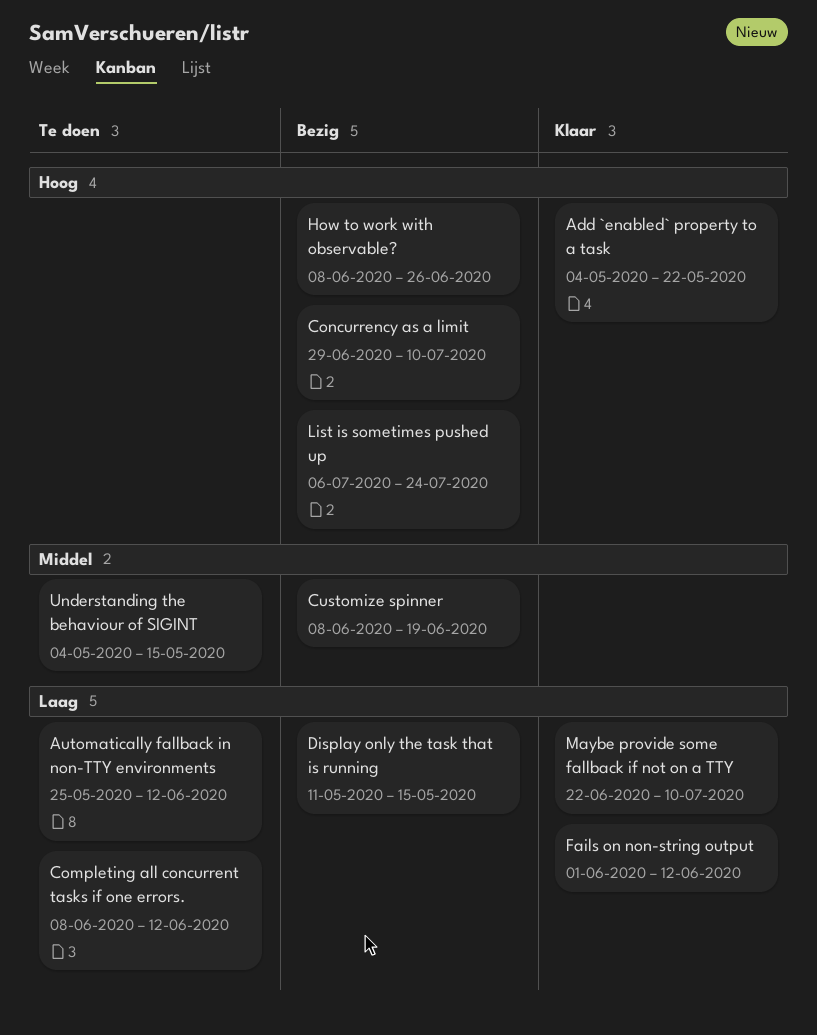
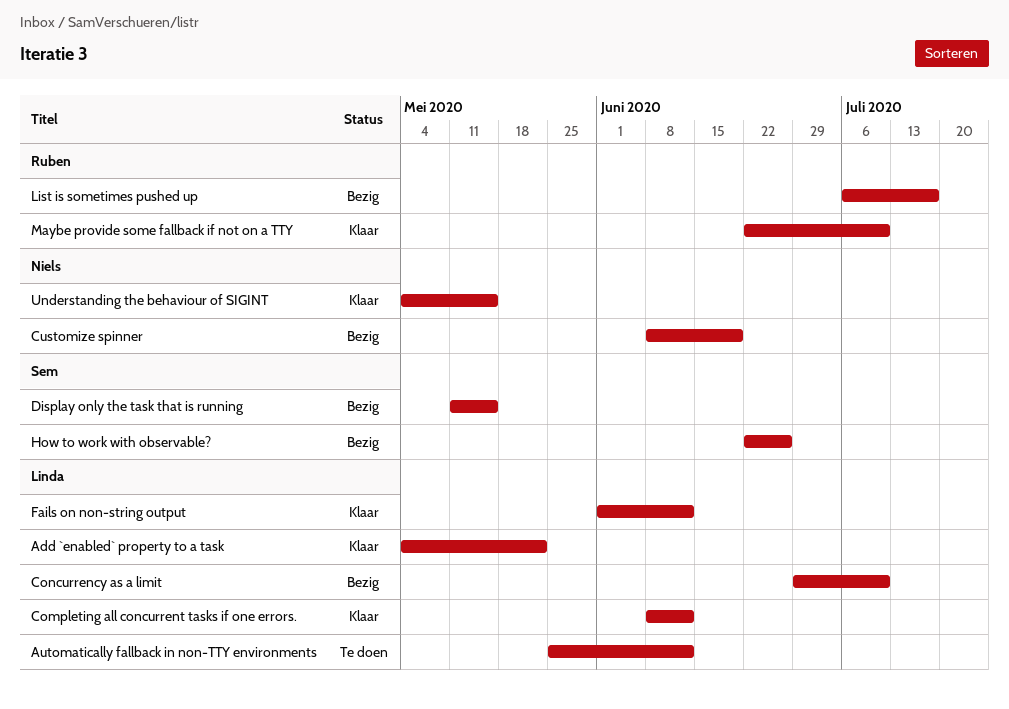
Completing all concurrent tasks if one errors., status: Te doen -> Klaar
How to work with observable?, start: Jun 8 -> Jun 22
List is sometimes pushed up, due: Jul 24 -> Jul 17
Understanding the behaviour of SIGINT, status: Te doen -> Klaar

